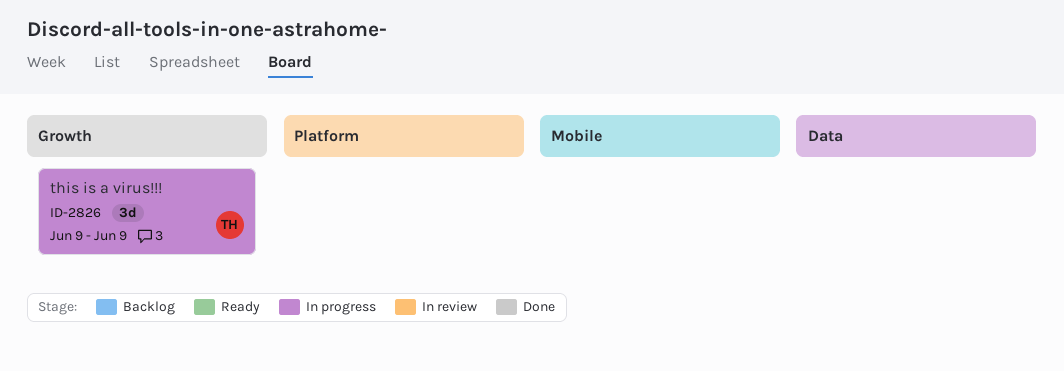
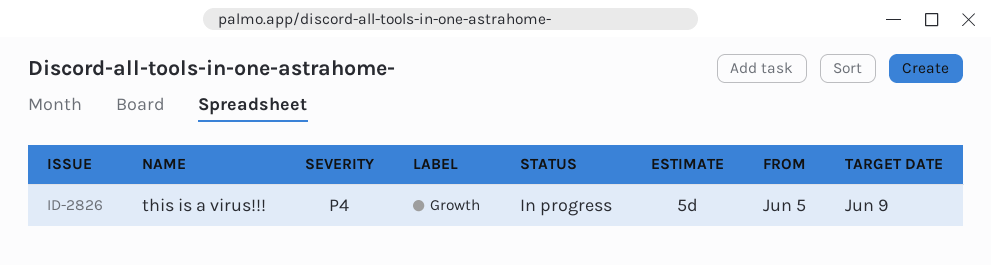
ID-2826, estimate: 3d -> 5d
ID-2826, start: Jun 9 -> Jun 5

